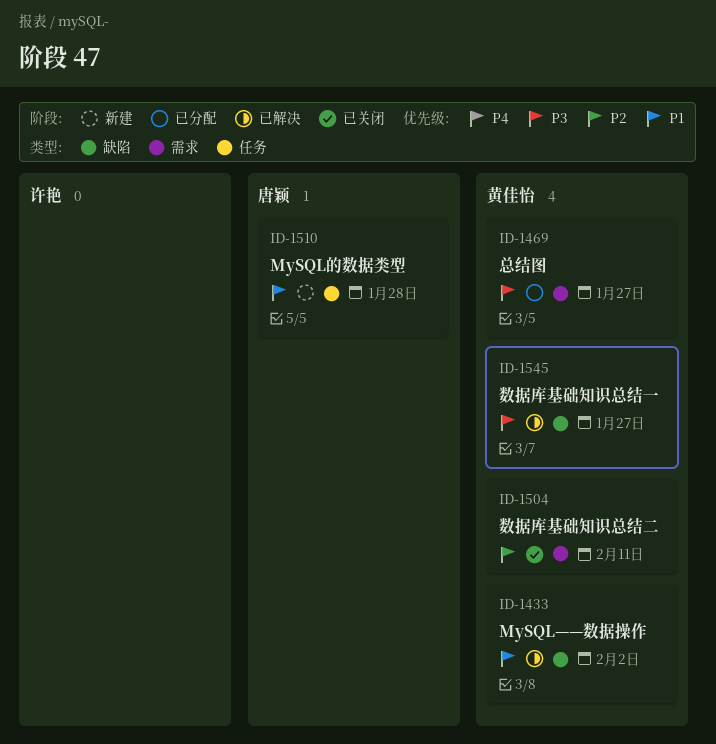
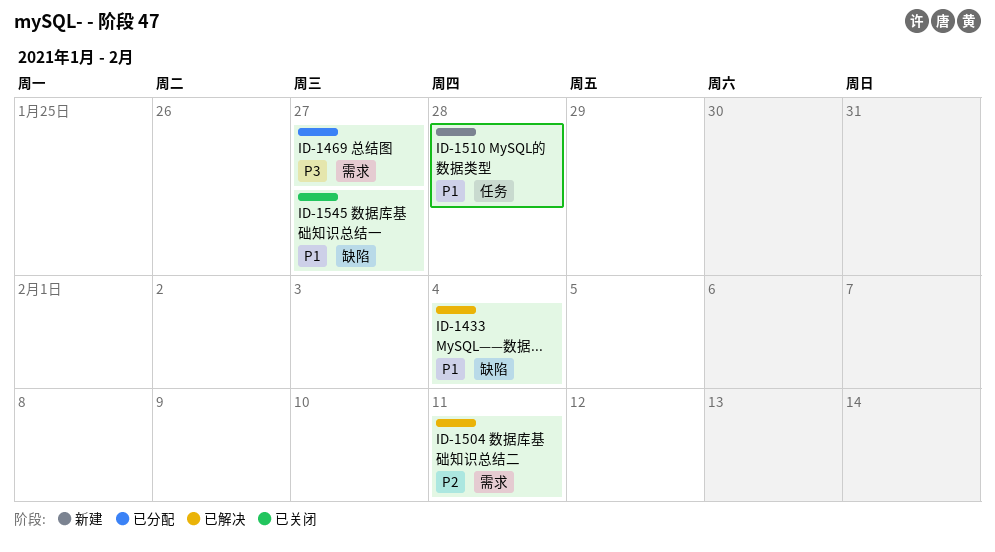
ID-1433, due: Feb 2 -> Feb 4
ID-1504, status: 已关闭 -> 已解决
ID-1545, status: 已解决 -> 已关闭
ID-1545, priority: P3 -> P1

